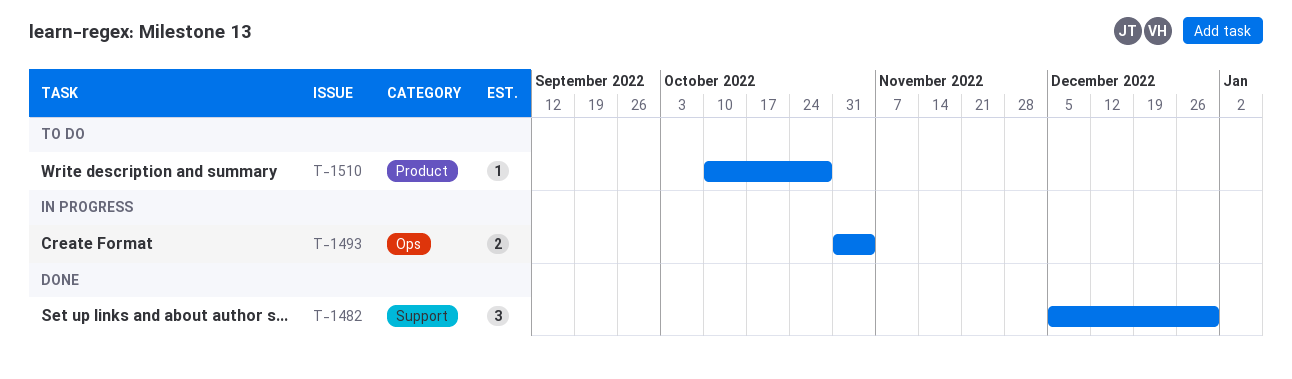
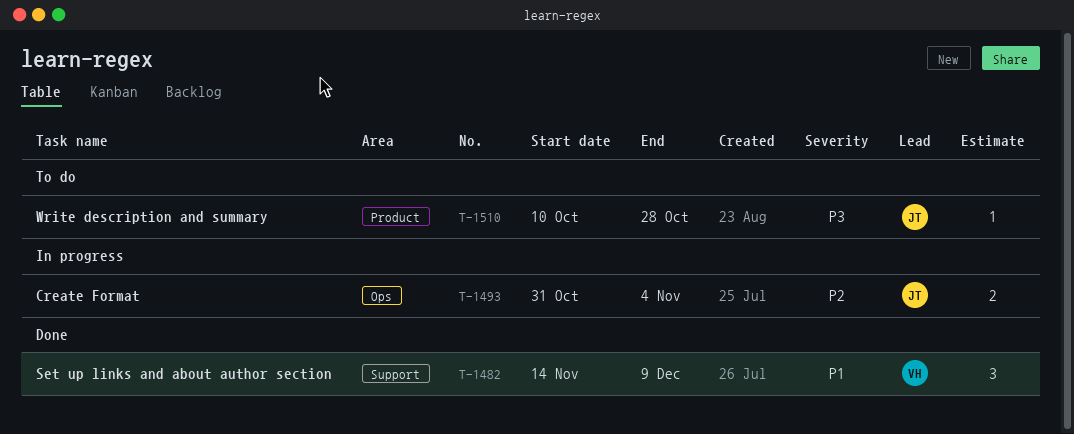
T-1482, start: Dec 5 -> Nov 14
T-1482, due: Dec 30 -> Dec 9

